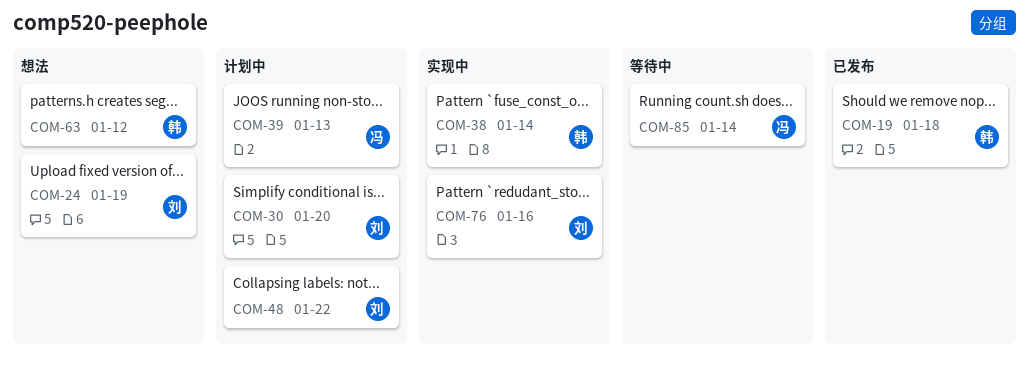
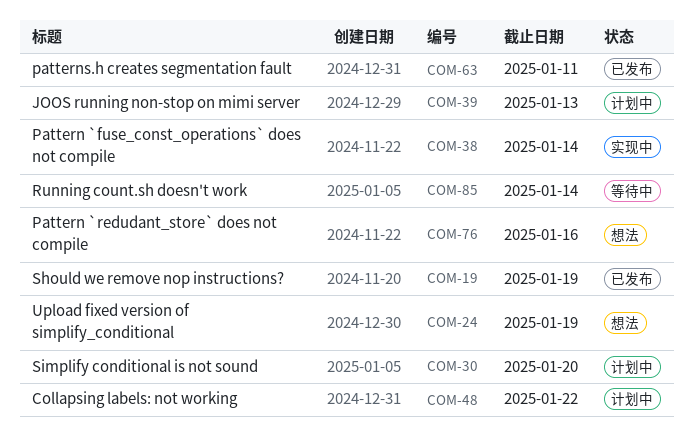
COM-19, due: Jan 18 -> Jan 19
COM-63, status: 想法 -> 已发布
COM-63, due: Jan 12 -> Jan 11
COM-76, status: 实现中 -> 想法

